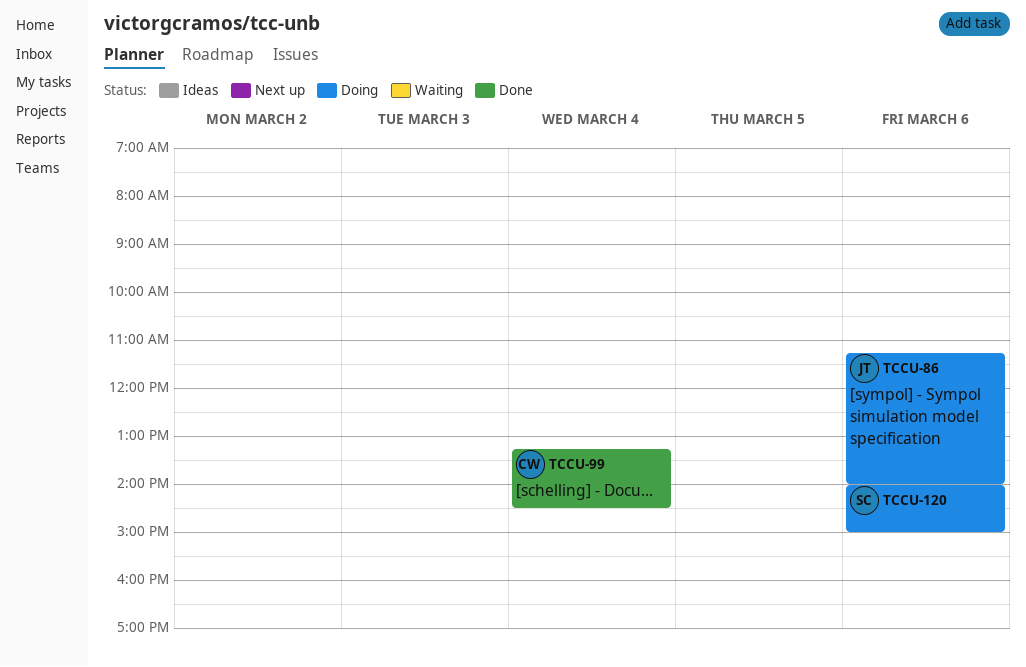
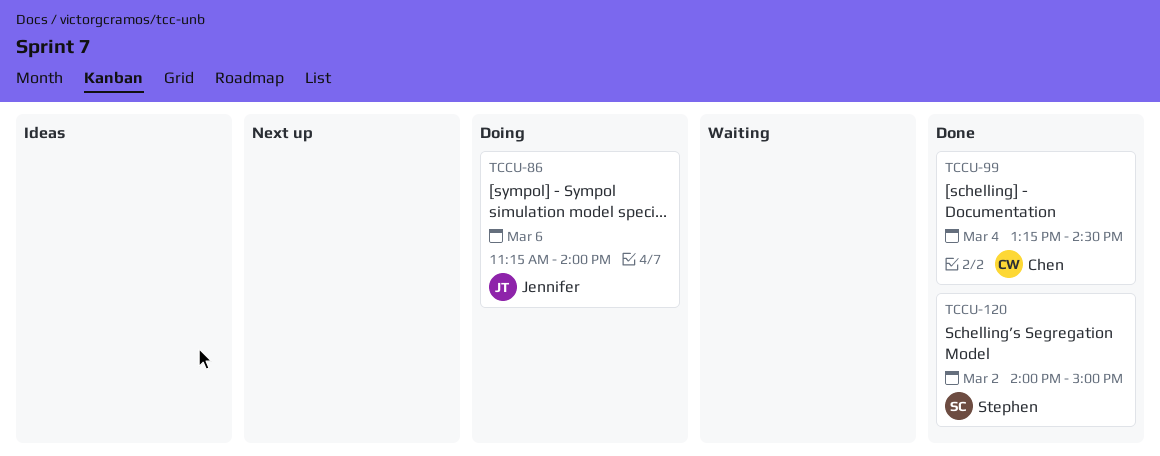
TCCU-120, status: Doing -> Done
TCCU-120, day: Mar 6 -> Mar 2

